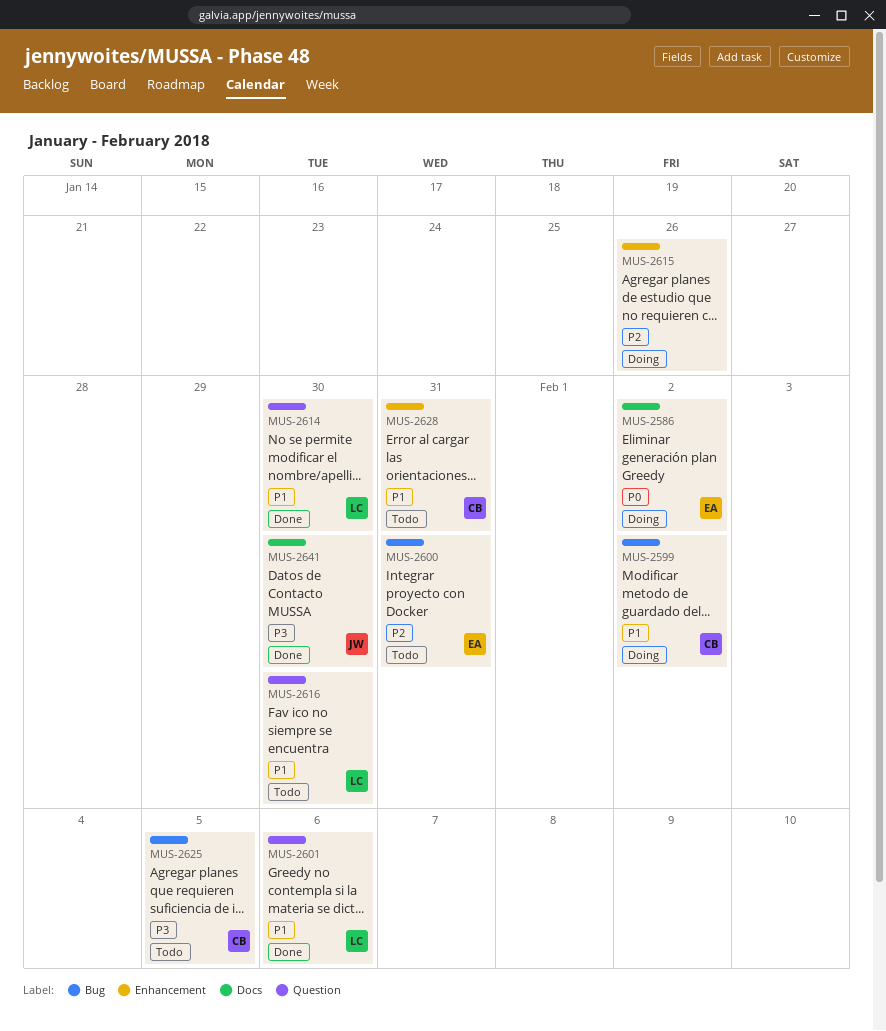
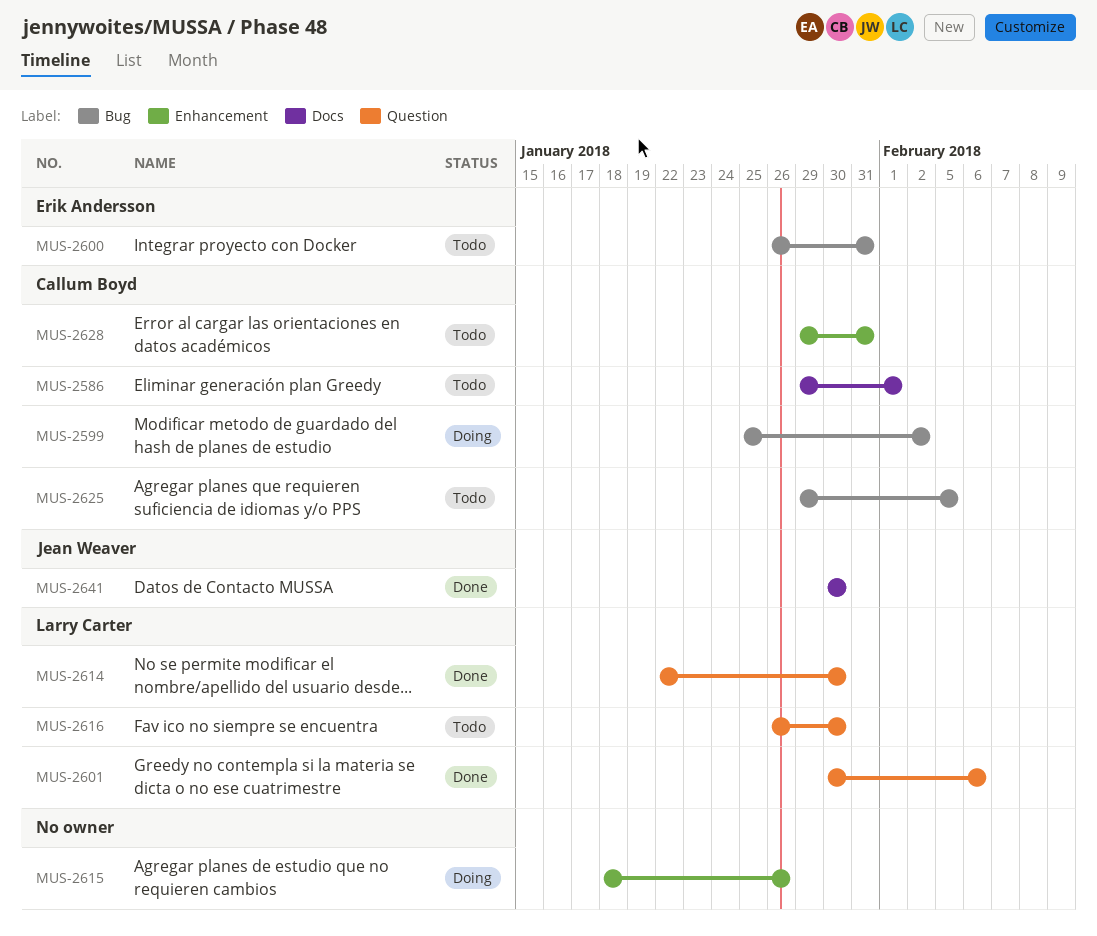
MUS-2586, status: Doing -> Todo
MUS-2586, owner: Erik Andersson -> Callum Boyd
MUS-2586, due: Feb 2 -> Feb 1

